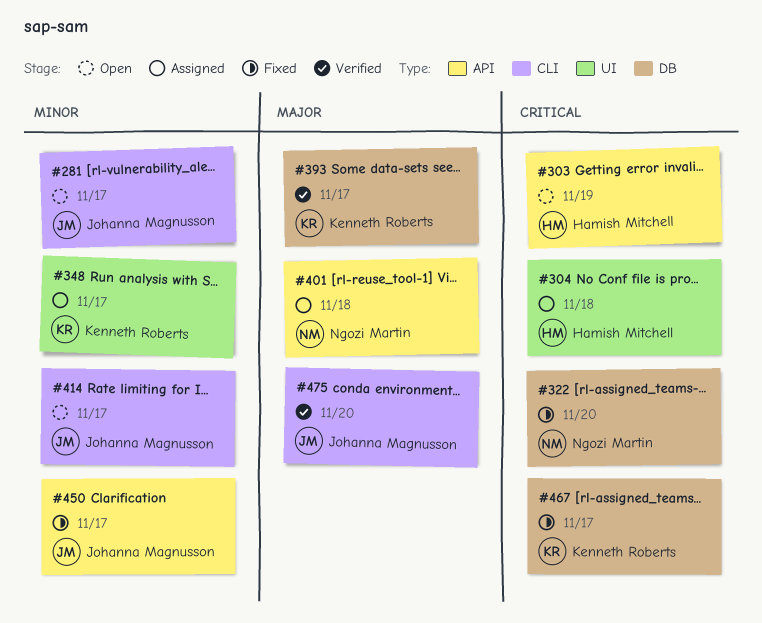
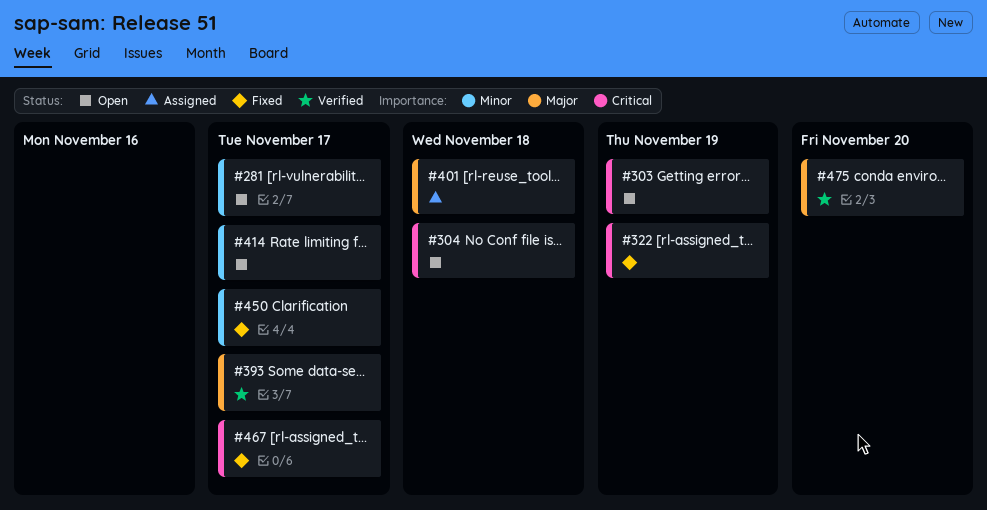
#304, status: Assigned -> Open
#322, due: Nov 20 -> Nov 19
#348: present -> none

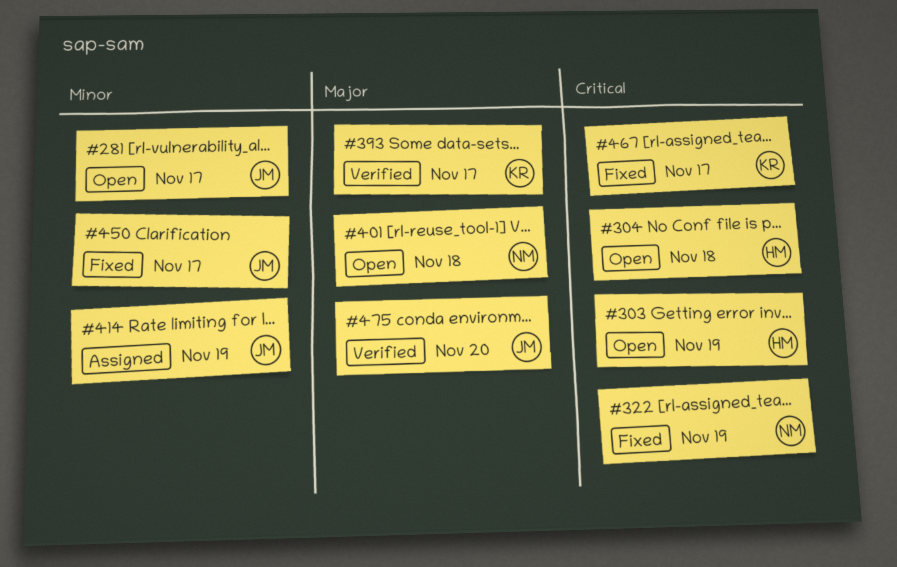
#401, status: Assigned -> Open
#414, status: Open -> Assigned
#414, due: Nov 17 -> Nov 19

